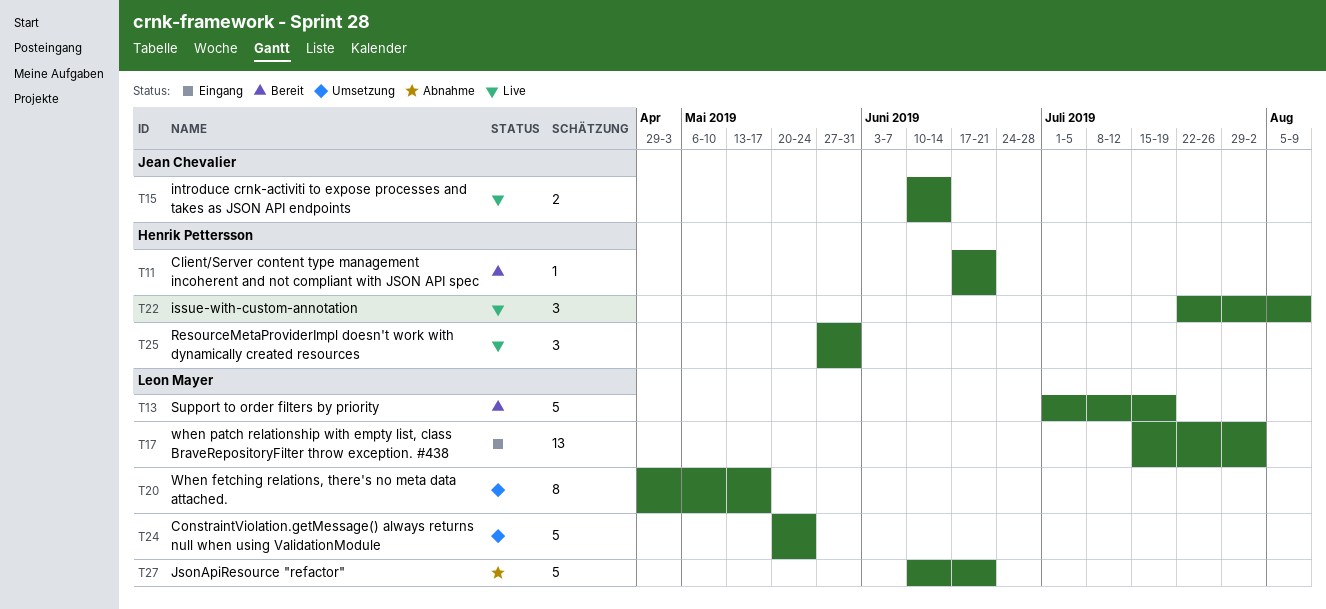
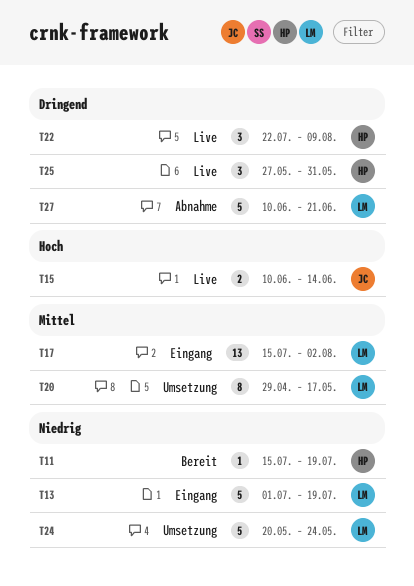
T11, start: Jun 17 -> Jul 15
T11, due: Jun 21 -> Jul 19
T13, status: Bereit -> Eingang

